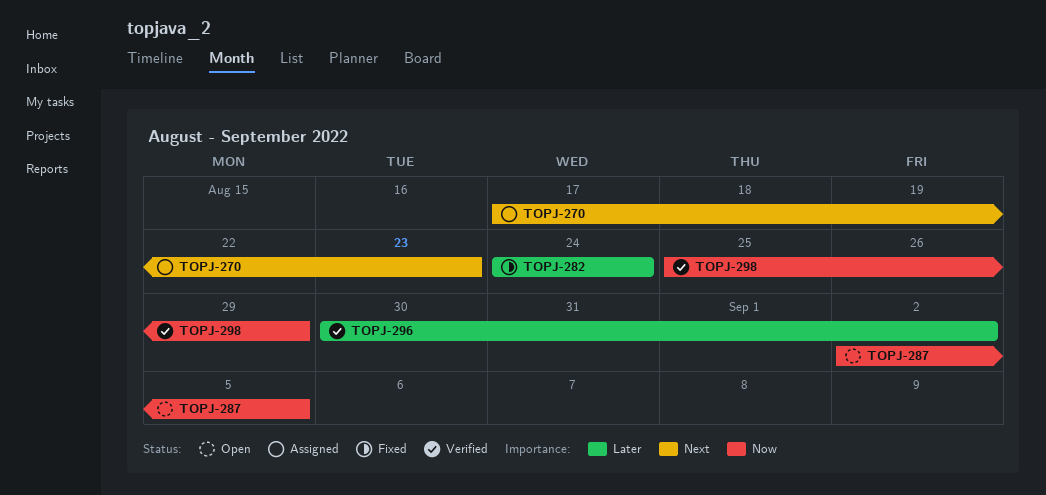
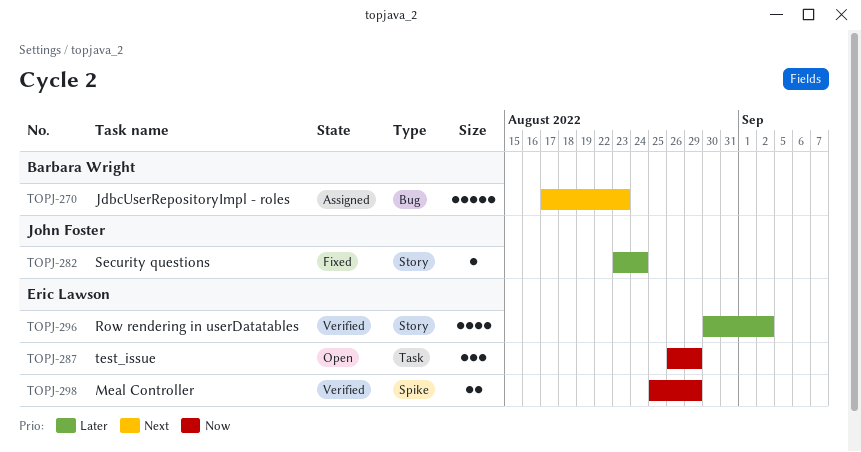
TOPJ-282, start: Aug 24 -> Aug 23
TOPJ-287, start: Sep 2 -> Aug 26
TOPJ-287, due: Sep 5 -> Aug 29

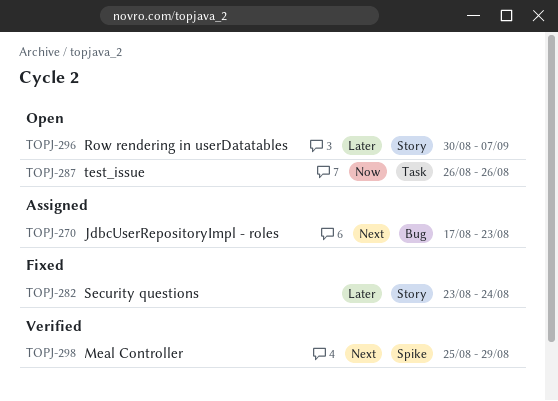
TOPJ-287, due: Aug 29 -> Aug 26
TOPJ-296, status: Verified -> Open
TOPJ-296, due: Sep 2 -> Sep 7
TOPJ-298, priority: Now -> Next

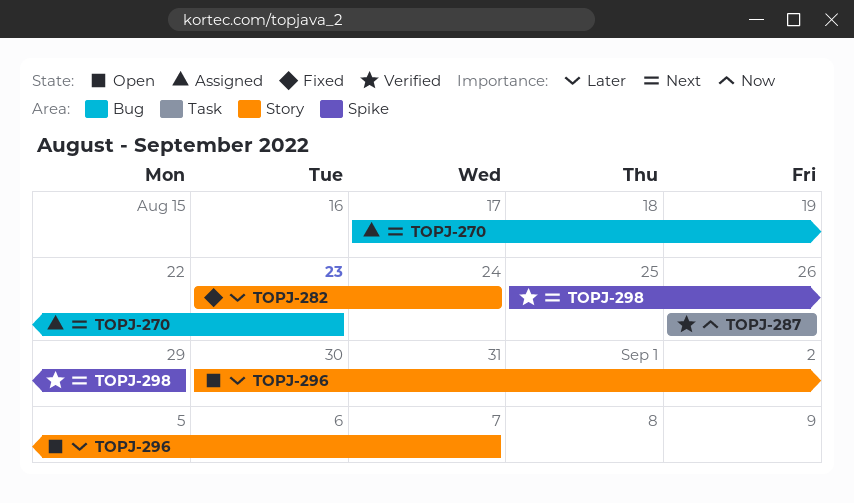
TOPJ-287, status: Open -> Verified

